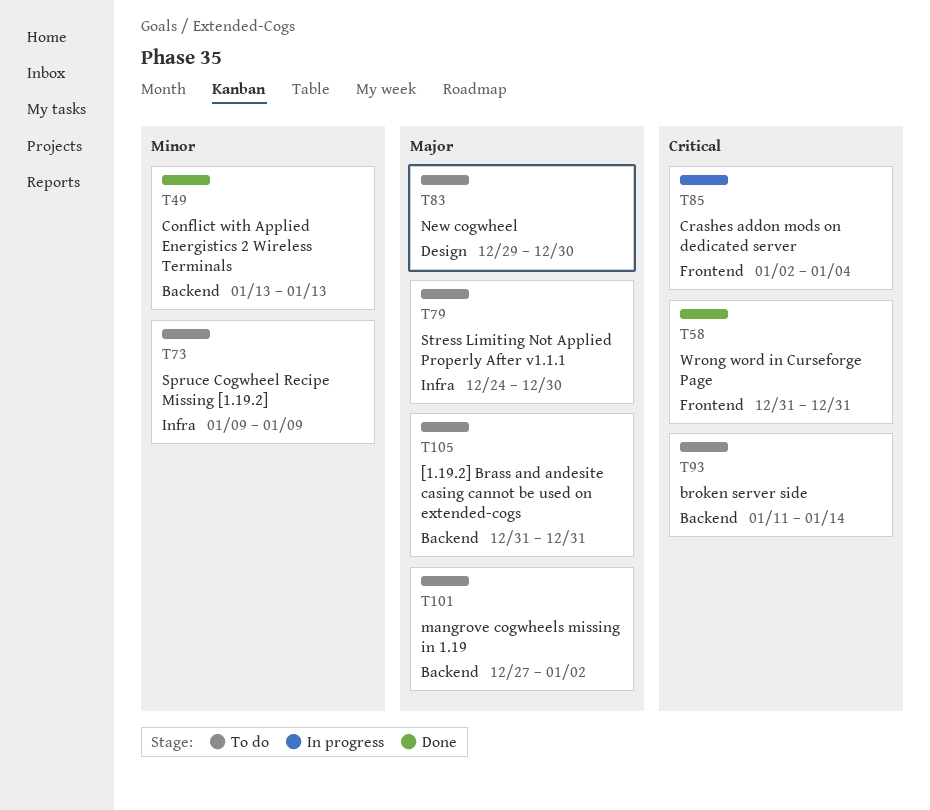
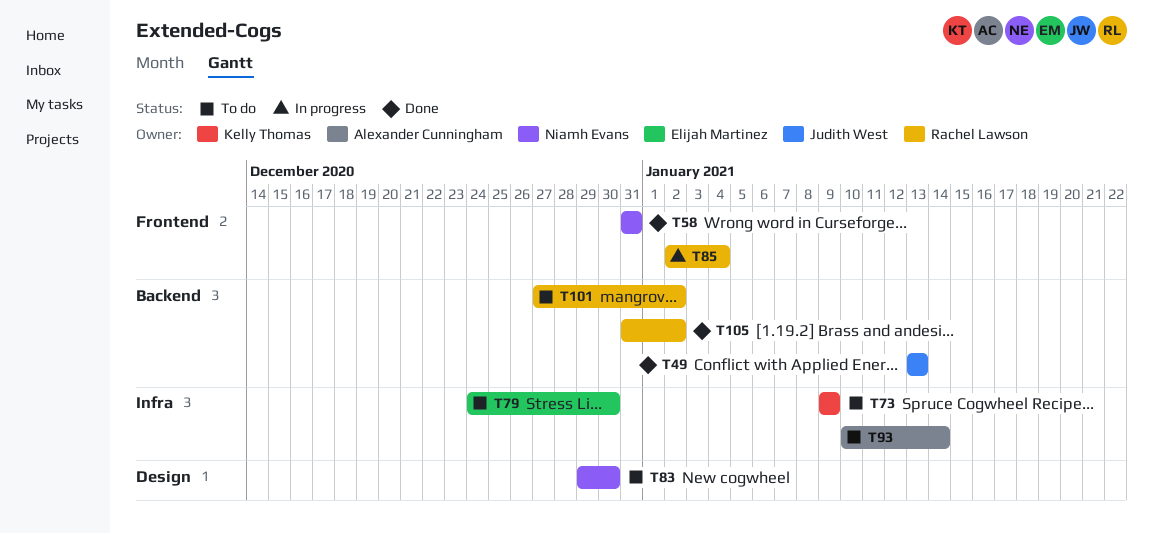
T93, label: Backend -> Infra
T93, start: Jan 11 -> Jan 10
T105, status: To do -> Done
T105, due: Dec 31 -> Jan 2

